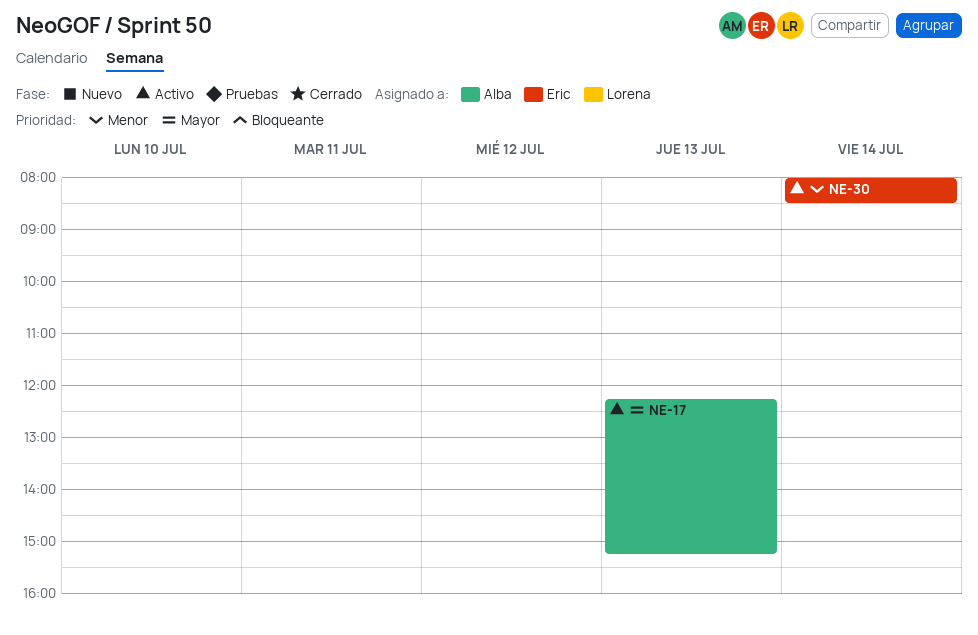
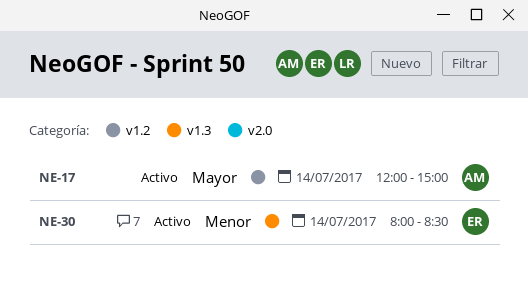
NE-17, day: Jul 13 -> Jul 14
NE-17, begins: 12:15 -> 12:00
NE-17, ends: 15:15 -> 15:00

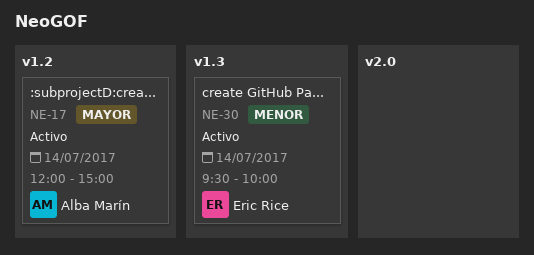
NE-30, begins: 08:00 -> 09:30
NE-30, ends: 08:30 -> 10:00

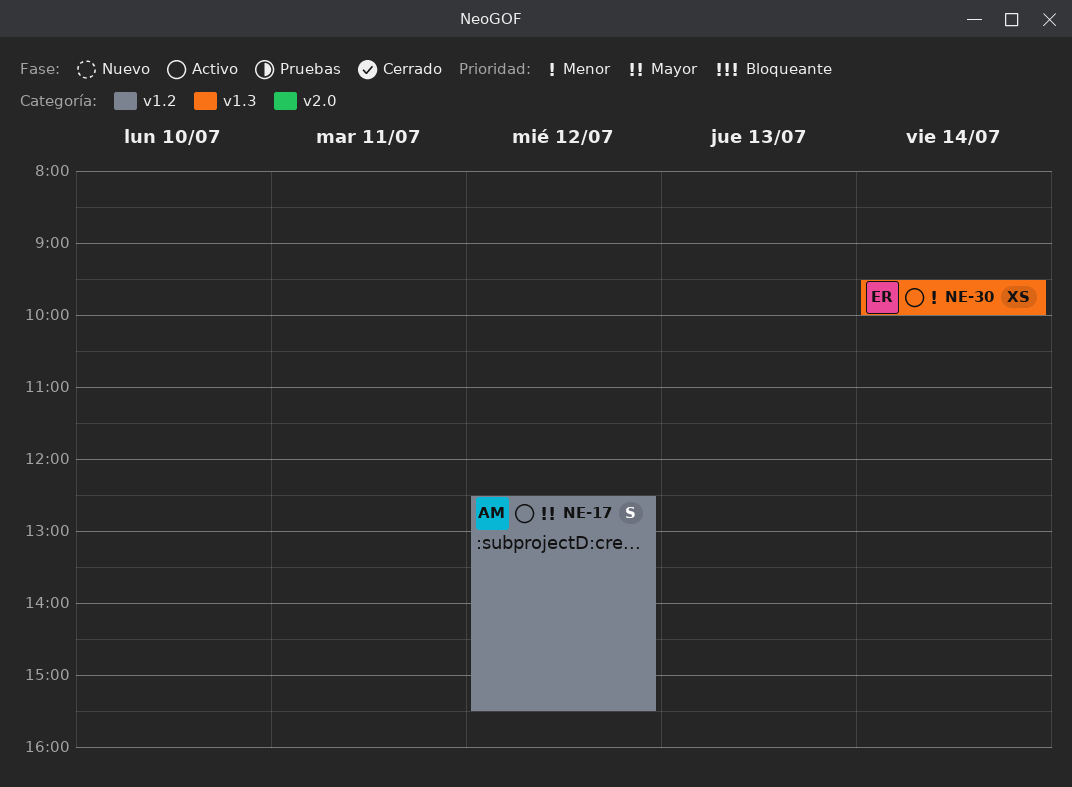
NE-17, day: Jul 14 -> Jul 12
NE-17, begins: 12:00 -> 12:30
NE-17, ends: 15:00 -> 15:30

